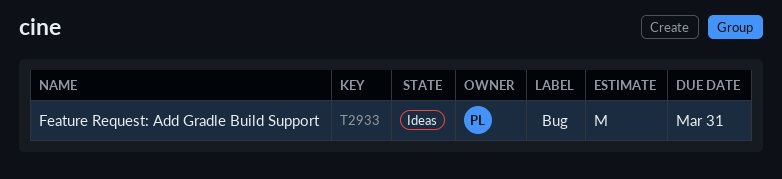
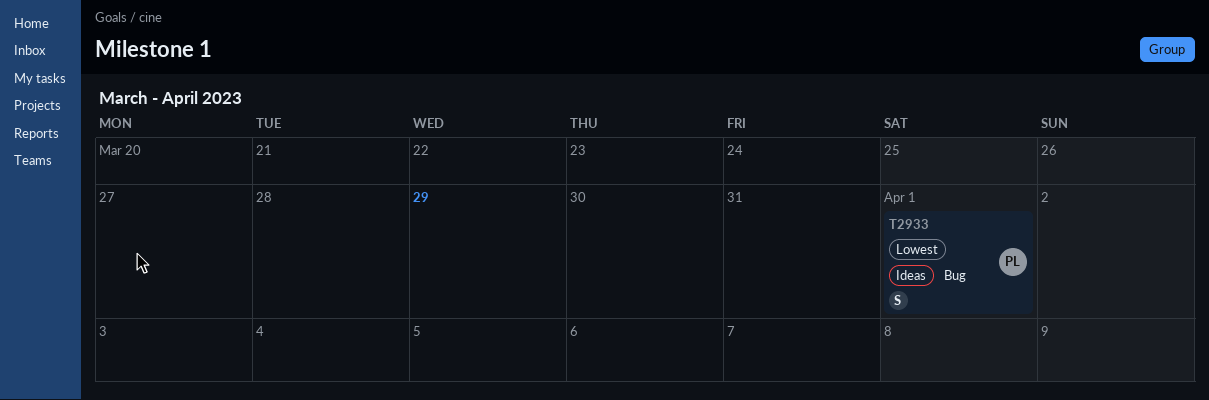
T2933, estimate: M -> S
T2933, due: Mar 31 -> Apr 1

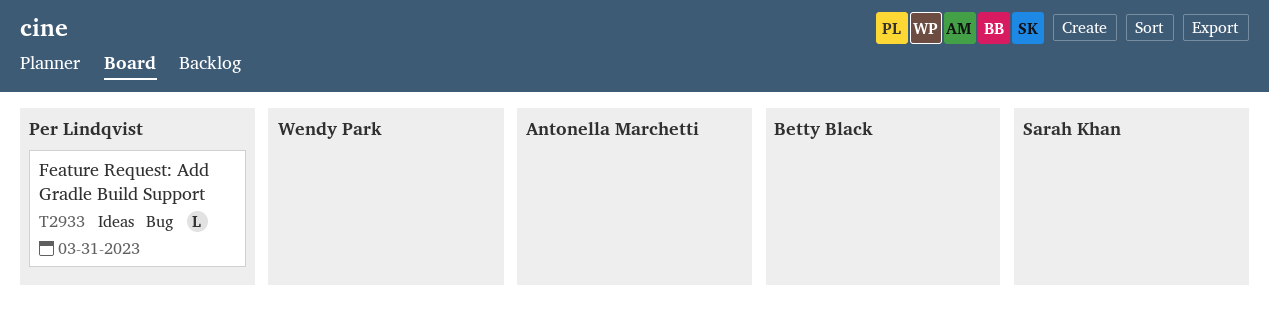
T2933, estimate: S -> L
T2933, due: Apr 1 -> Mar 31

